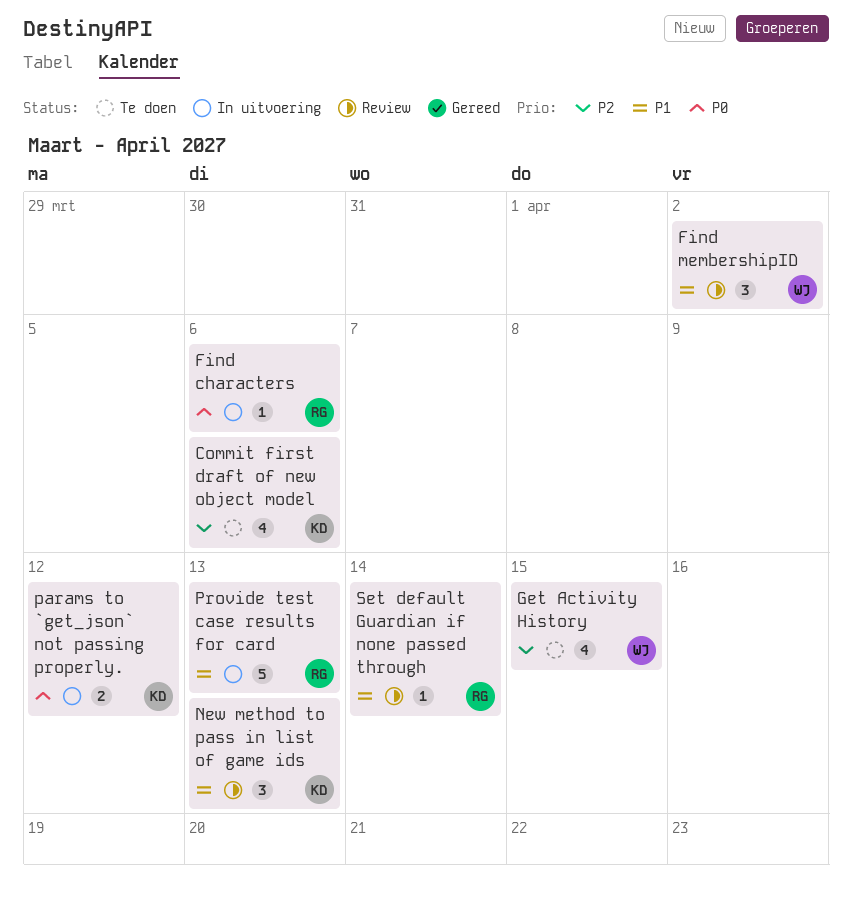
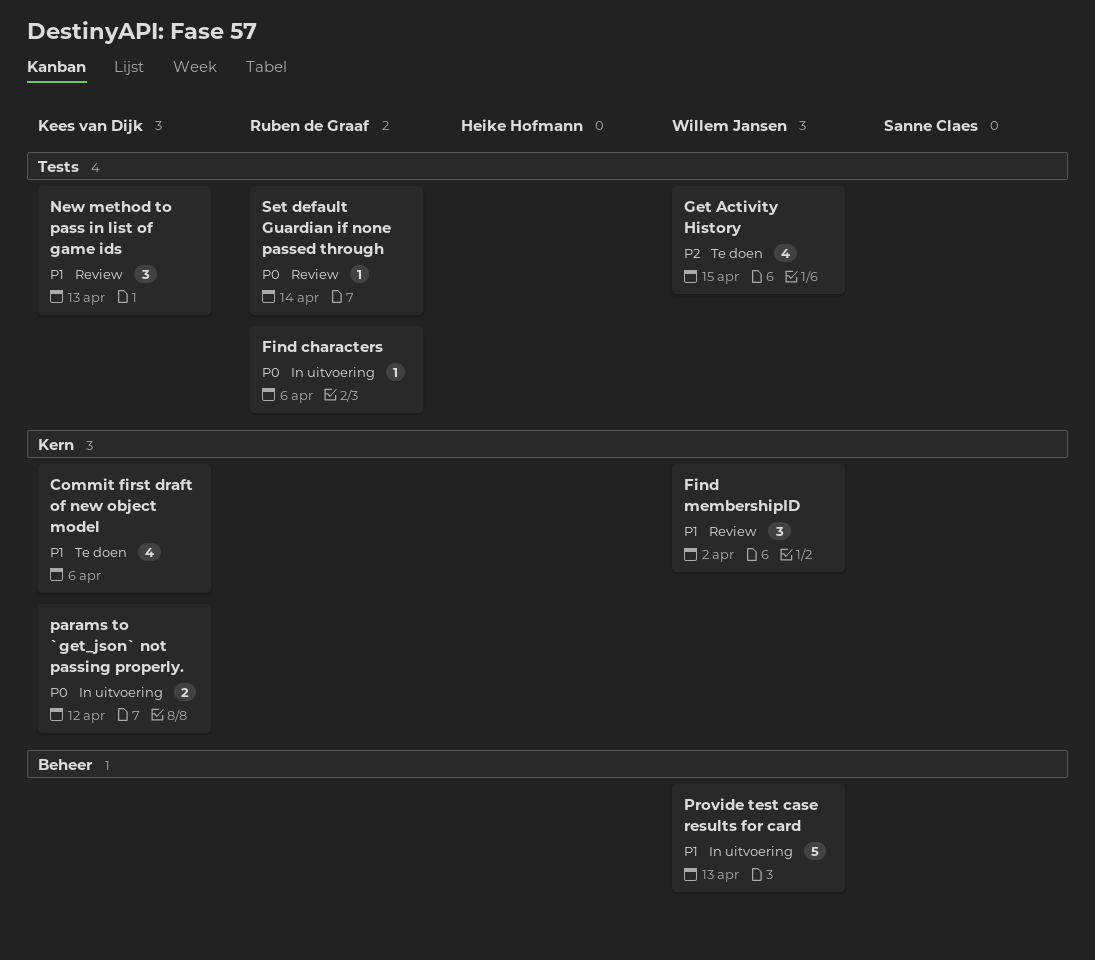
Commit first draft of new object model, priority: P2 -> P1
Provide test case results for card, owner: Ruben de Graaf -> Willem Jansen
Set default Guardian if none passed through, priority: P1 -> P0

